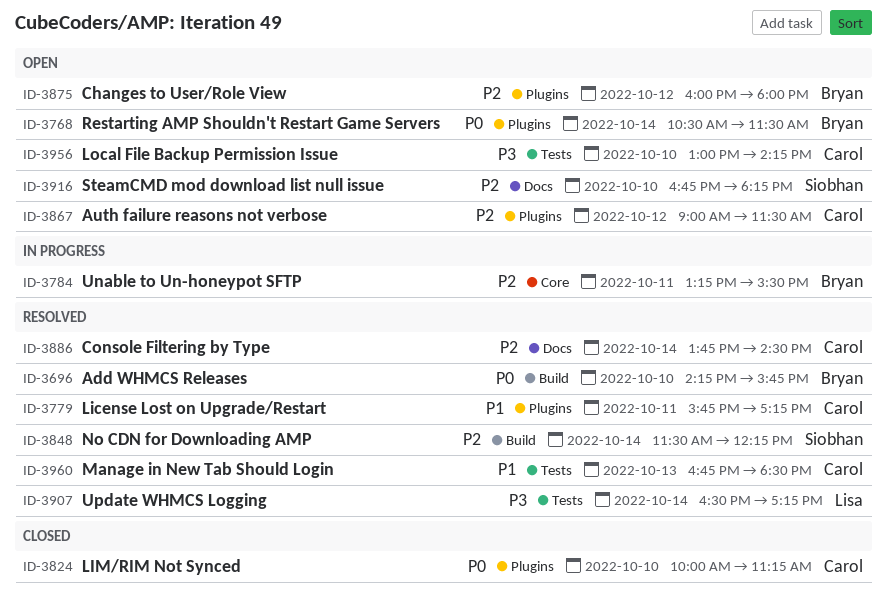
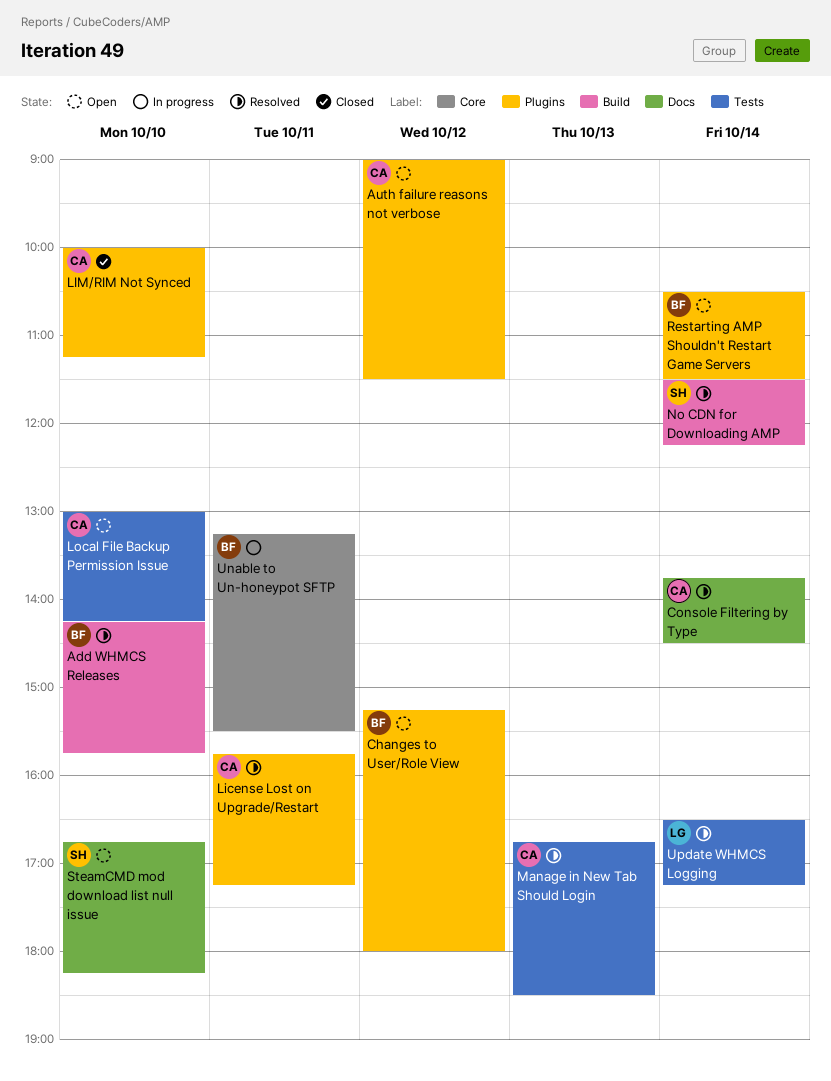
Changes to User/Role View, begins: 16:00 -> 15:15

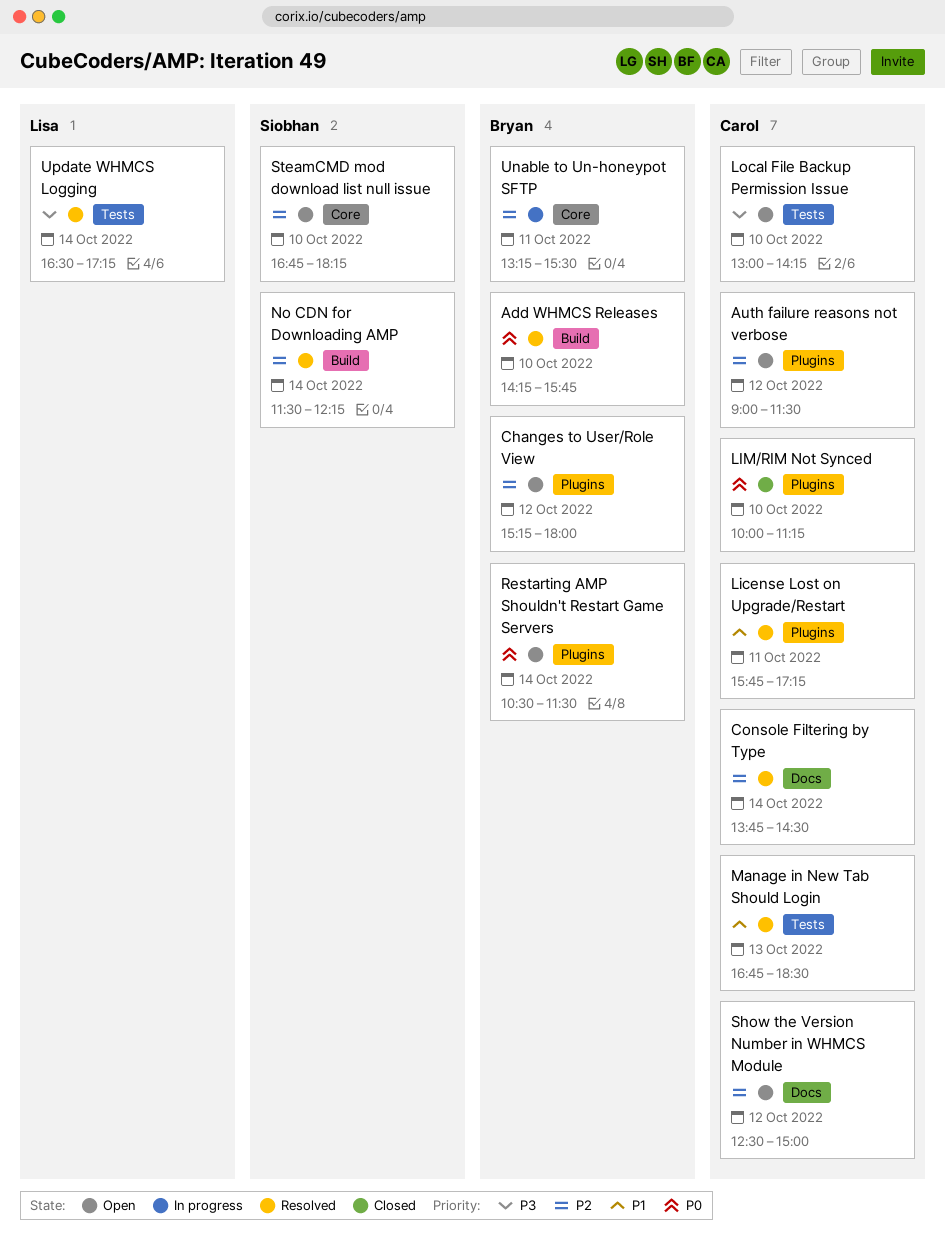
Show the Version Number in WHMCS Module: none -> present
SteamCMD mod download list null issue, label: Docs -> Core

